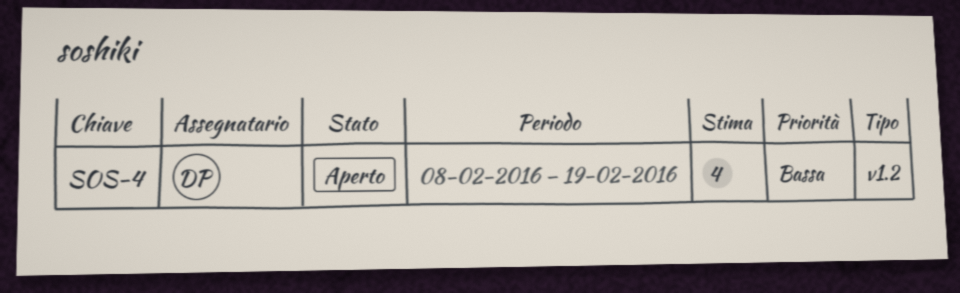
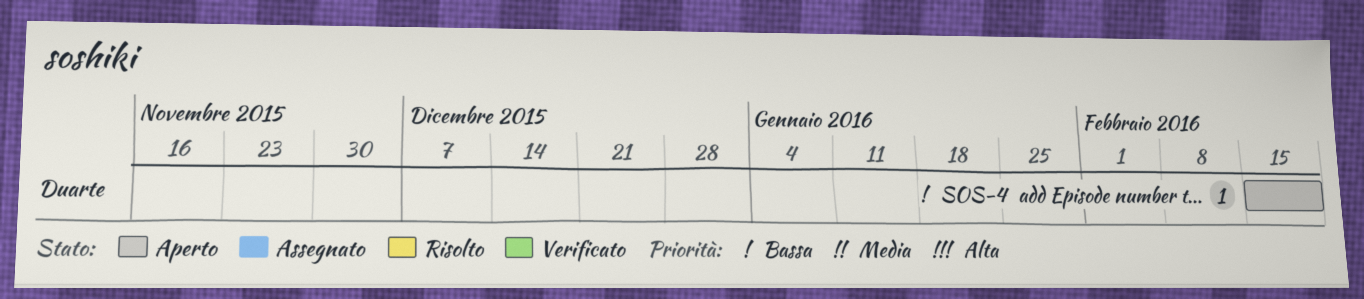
SOS-4, estimate: 4 -> 1
SOS-4, start: Feb 8 -> Feb 15

